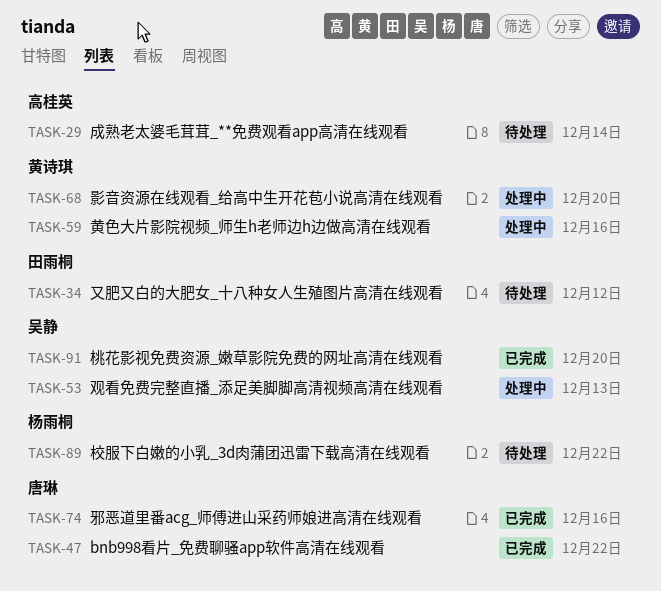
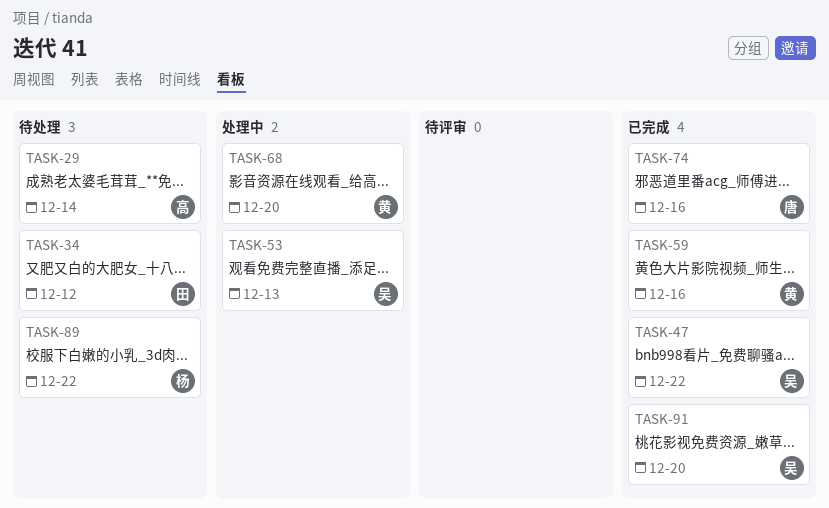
TASK-47, owner: 唐琳 -> 吴静
TASK-59, status: 处理中 -> 已完成

